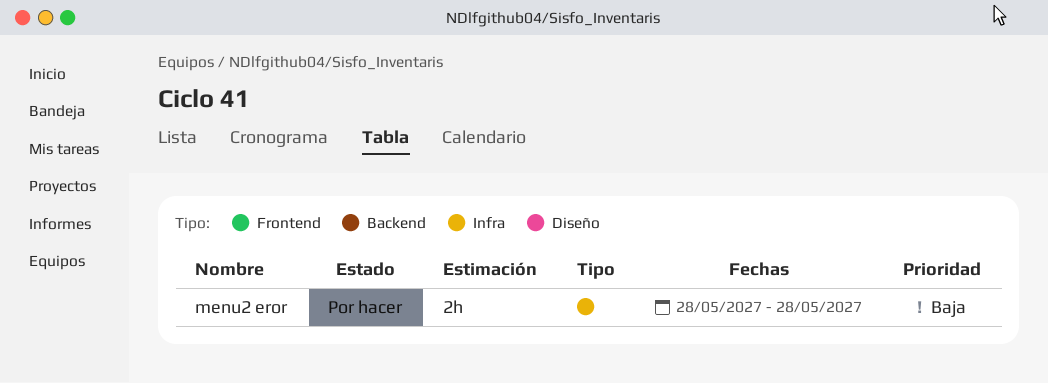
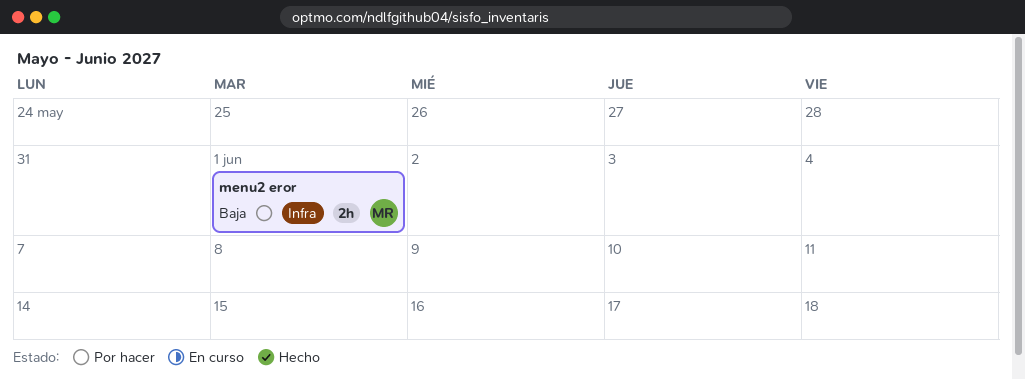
menu2 eror, due: May 28 -> Jun 1

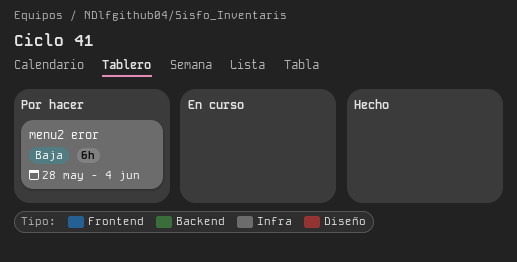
menu2 eror, estimate: 2h -> 6h
menu2 eror, due: Jun 1 -> Jun 4

